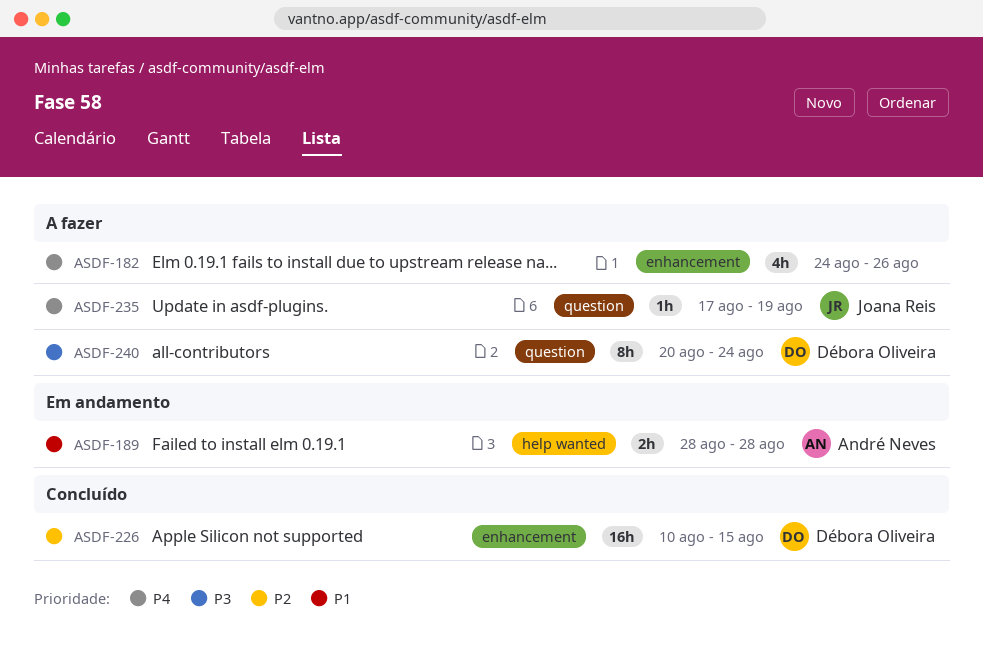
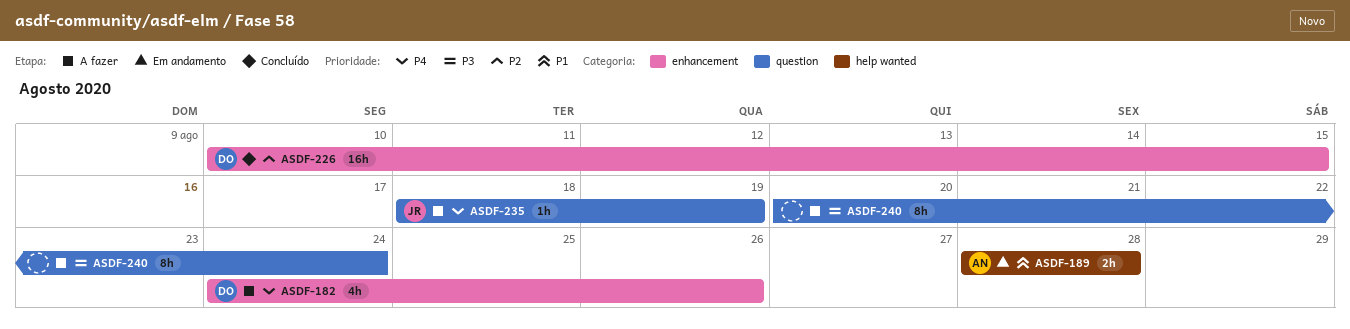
ASDF-182, owner: none -> Débora Oliveira
ASDF-235, start: Aug 17 -> Aug 18
ASDF-240, owner: Débora Oliveira -> none

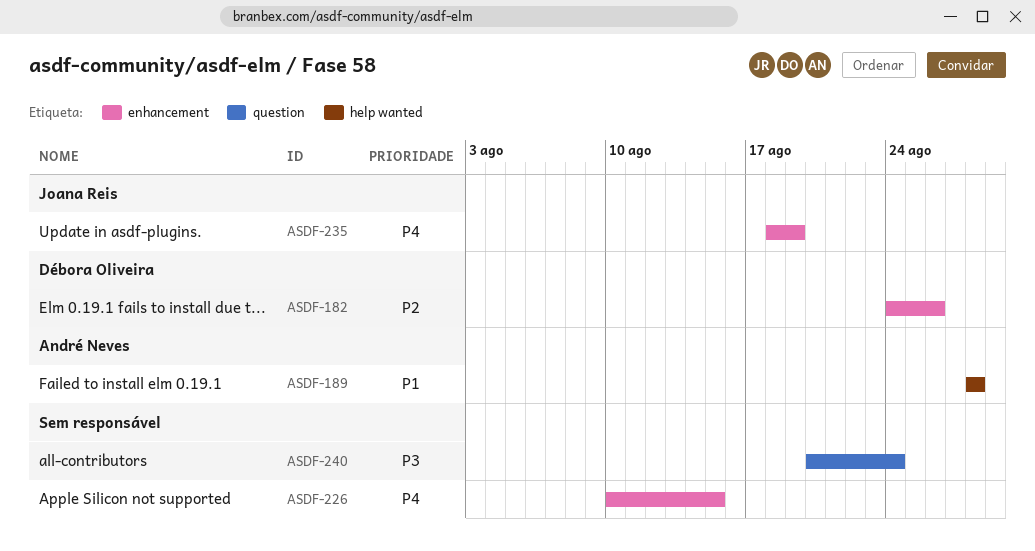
ASDF-182, priority: P4 -> P2
ASDF-226, owner: Débora Oliveira -> none
ASDF-226, priority: P2 -> P4
ASDF-235, label: question -> enhancement

